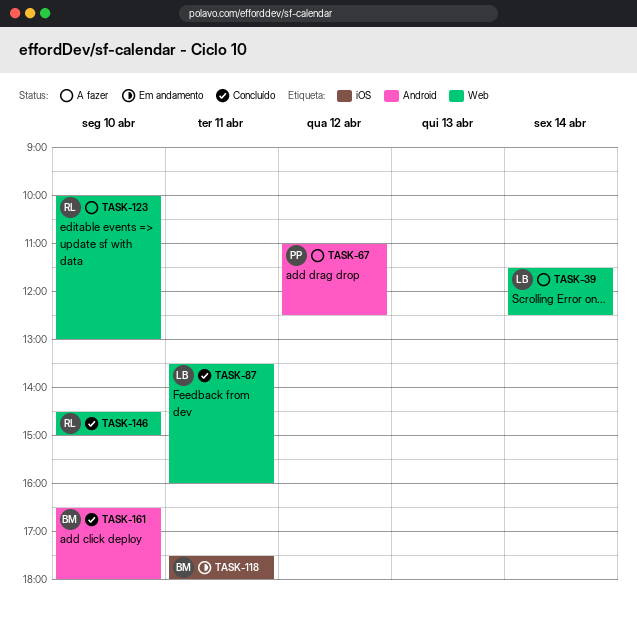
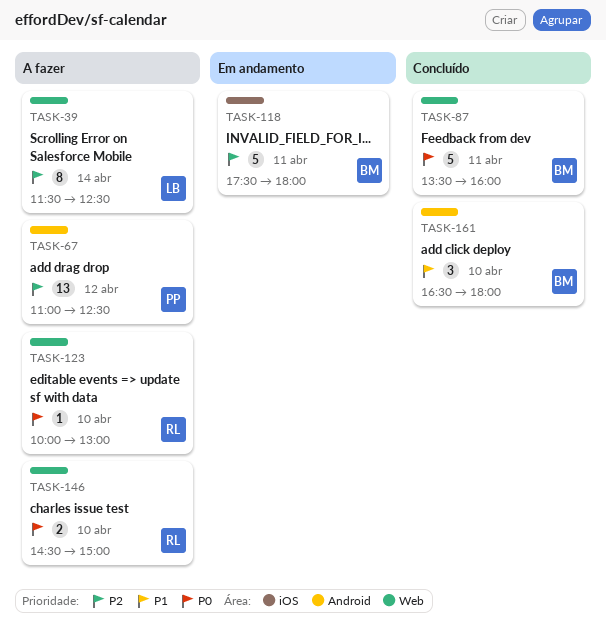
TASK-87, owner: LB -> BM
TASK-146, status: Concluído -> A fazer

